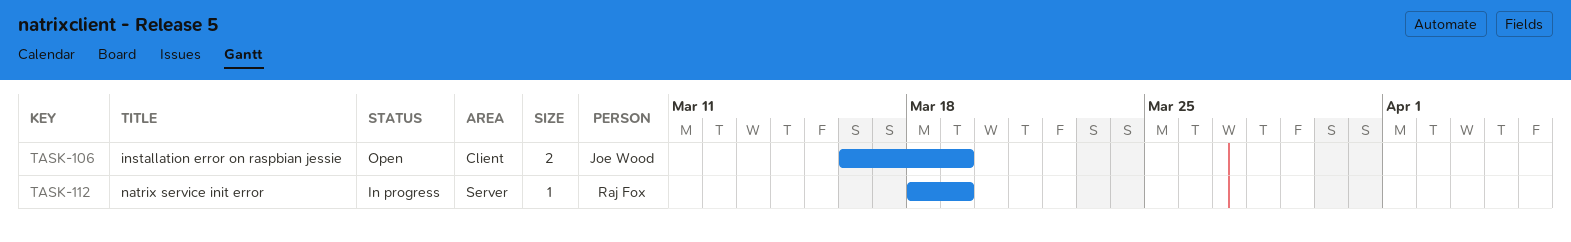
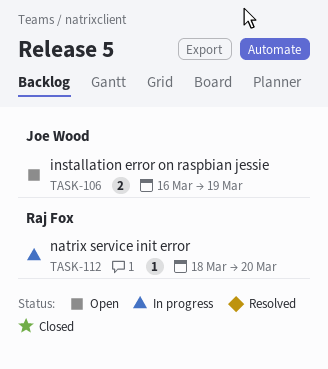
TASK-112, due: Mar 19 -> Mar 20

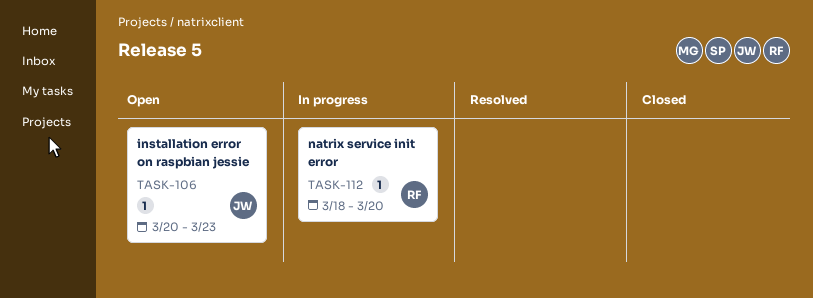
TASK-106, estimate: 2 -> 1
TASK-106, start: Mar 16 -> Mar 20
TASK-106, due: Mar 19 -> Mar 23

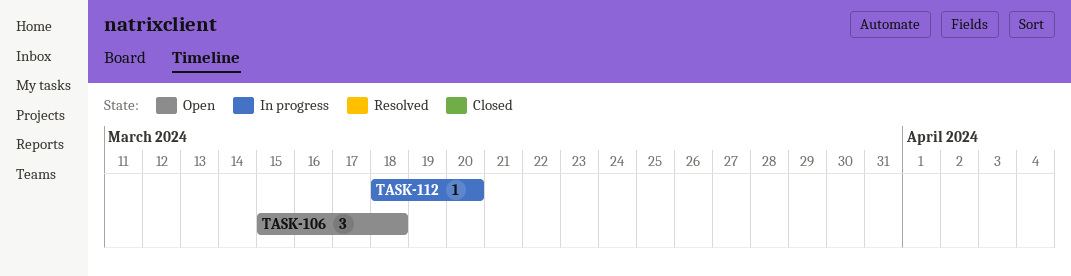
TASK-106, estimate: 1 -> 3
TASK-106, start: Mar 20 -> Mar 15
TASK-106, due: Mar 23 -> Mar 18

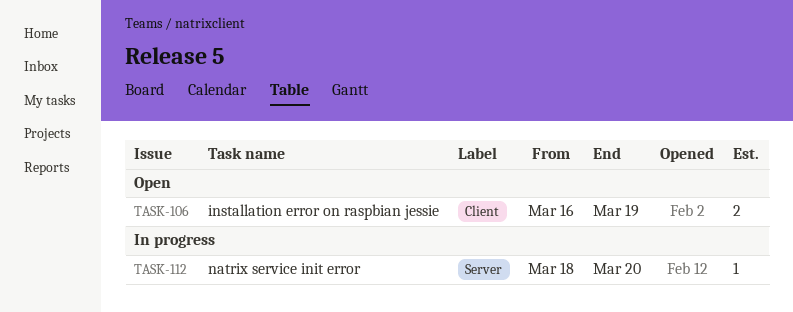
TASK-106, estimate: 3 -> 2
TASK-106, start: Mar 15 -> Mar 16
TASK-106, due: Mar 18 -> Mar 19

